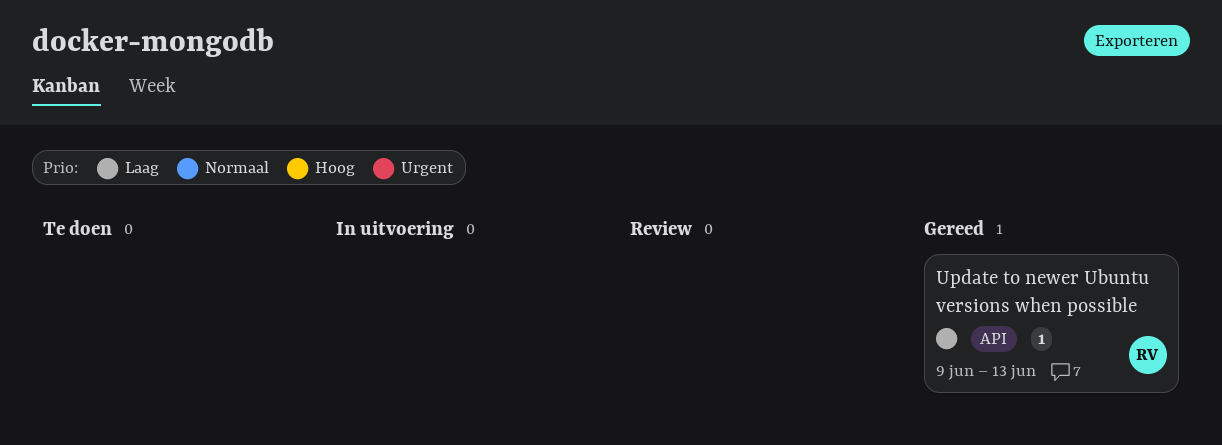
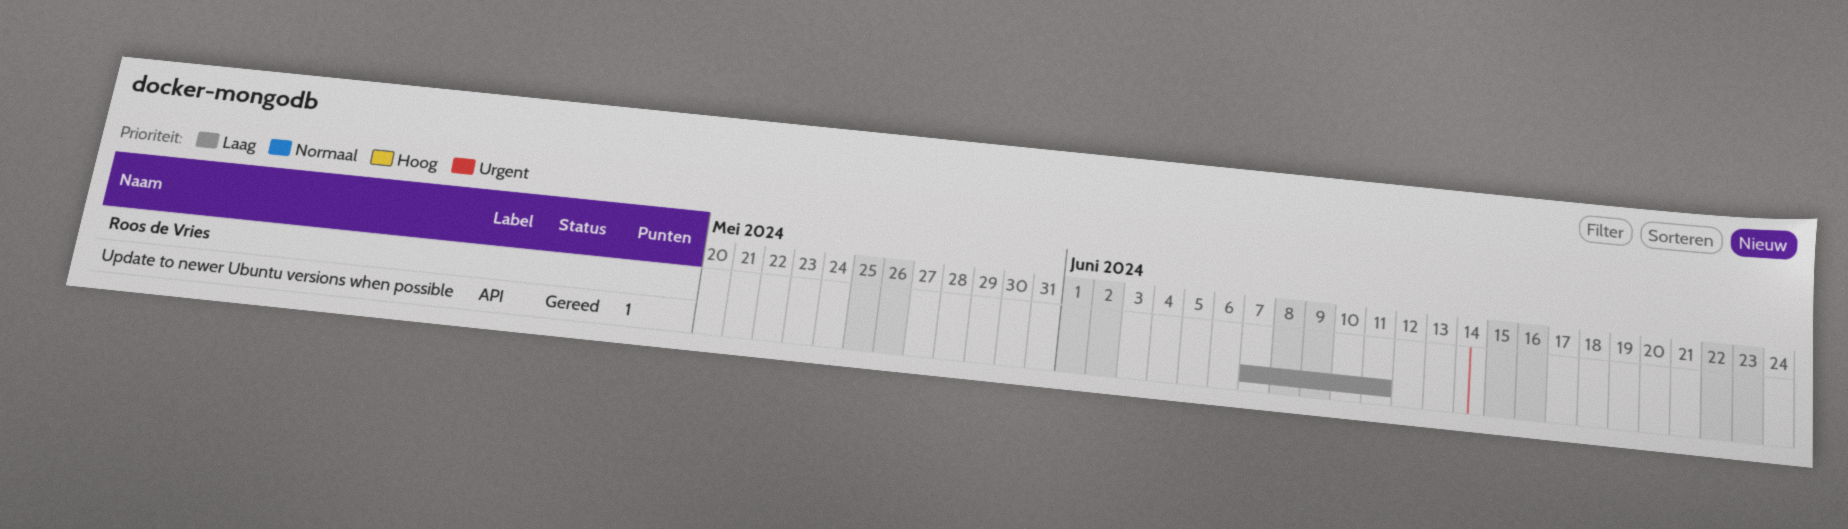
Update to newer Ubuntu versions when possible, start: Jun 9 -> Jun 7
Update to newer Ubuntu versions when possible, due: Jun 13 -> Jun 11

